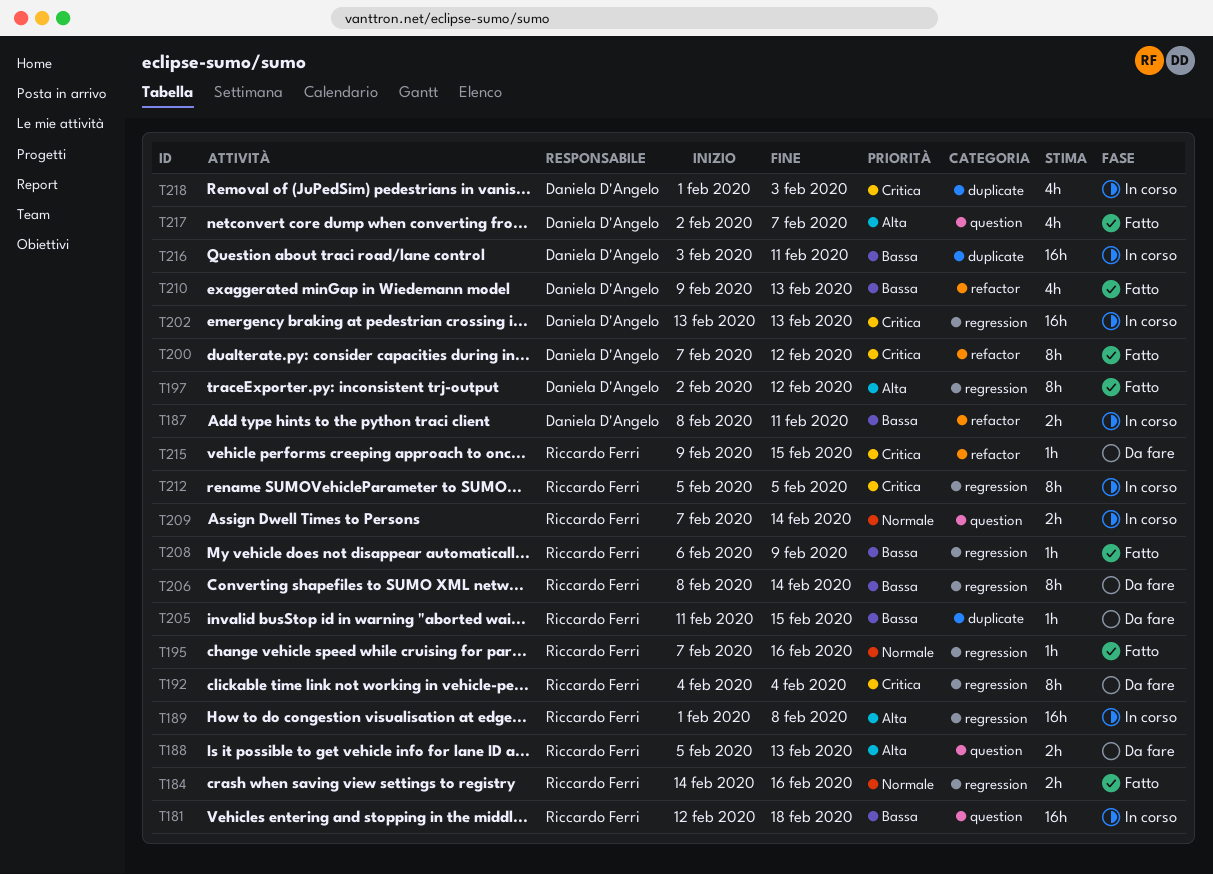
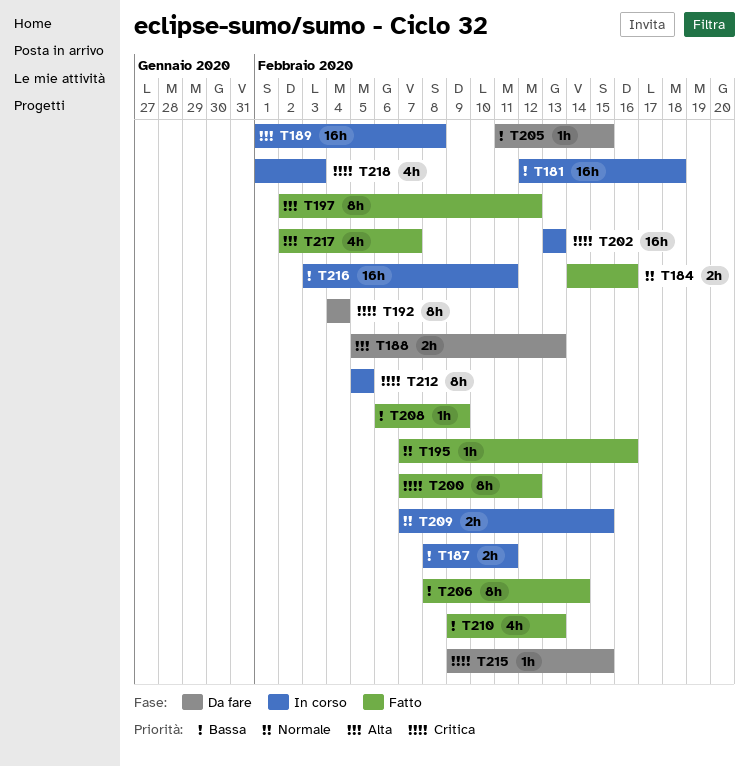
T206, status: Da fare -> Fatto
T209, due: Feb 14 -> Feb 15

